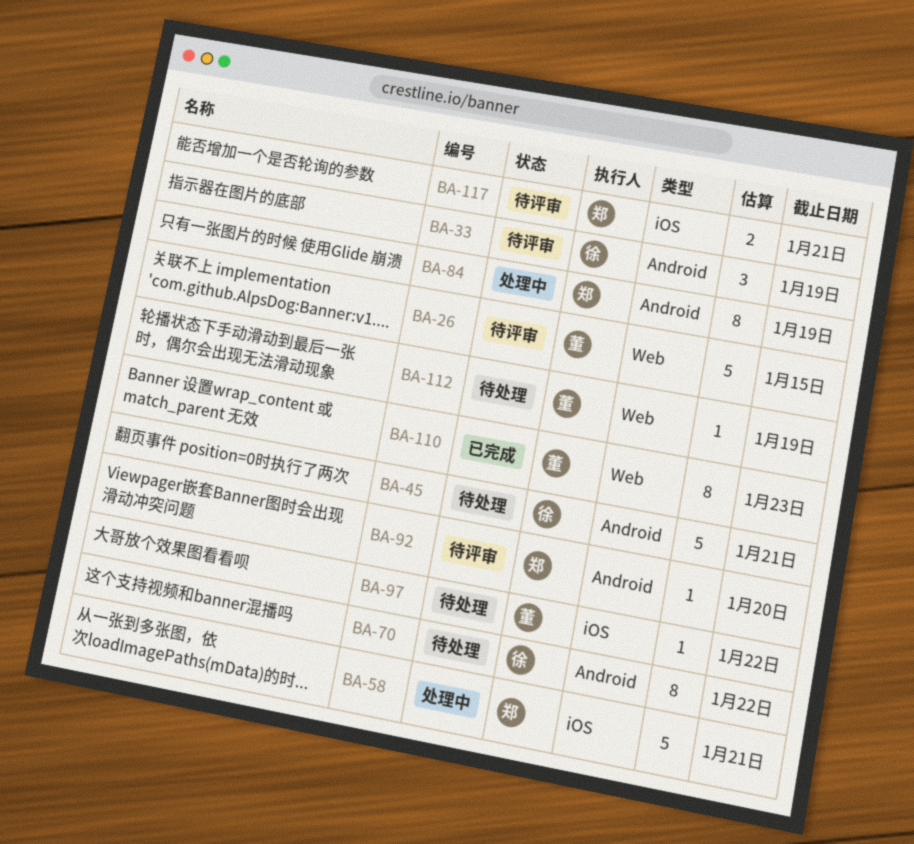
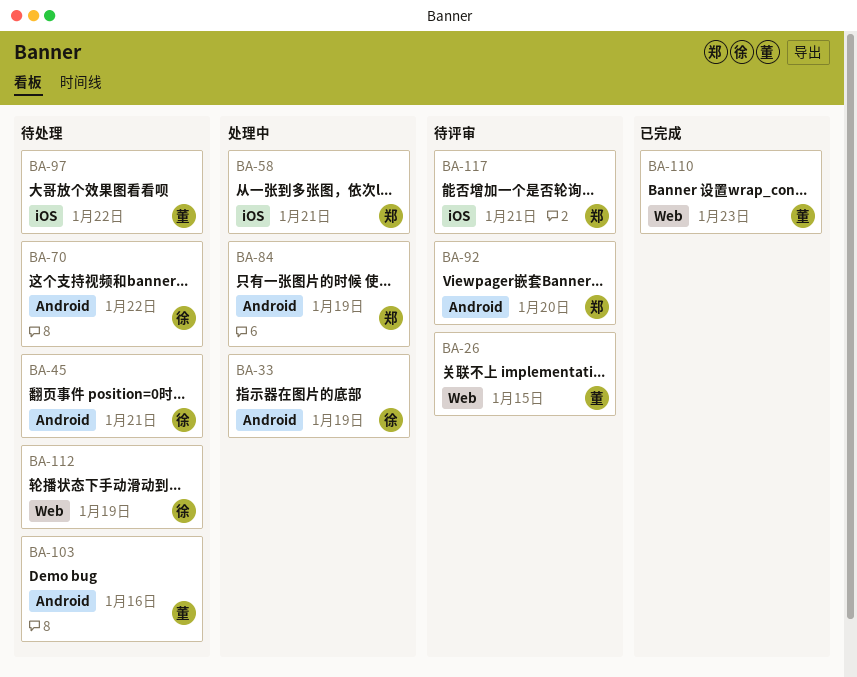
BA-33, status: 待评审 -> 处理中
BA-103: none -> present
BA-112, owner: 董 -> 徐

